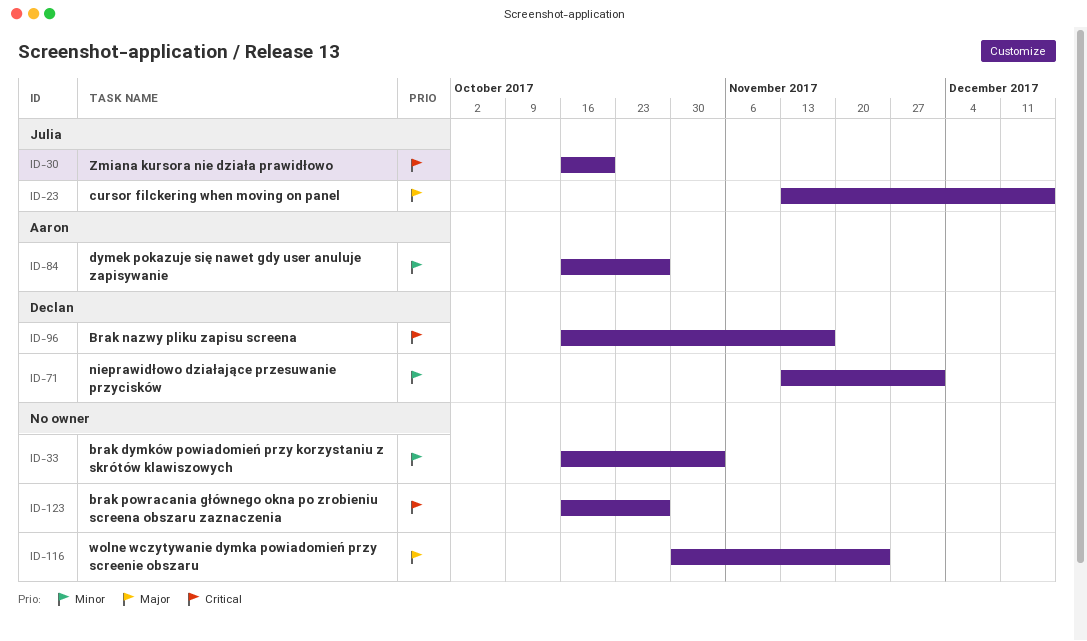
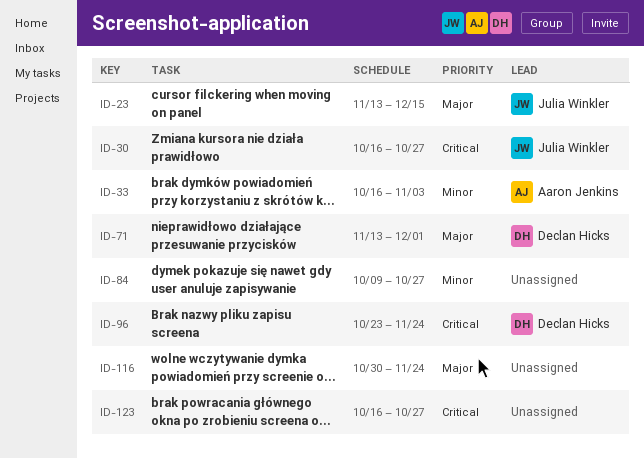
ID-30, due: Oct 20 -> Oct 27
ID-33, owner: none -> Aaron Jenkins
ID-71, priority: Minor -> Major
ID-84, owner: Aaron Jenkins -> none
ID-84, start: Oct 16 -> Oct 9
ID-96, start: Oct 16 -> Oct 23
ID-96, due: Nov 17 -> Nov 24

